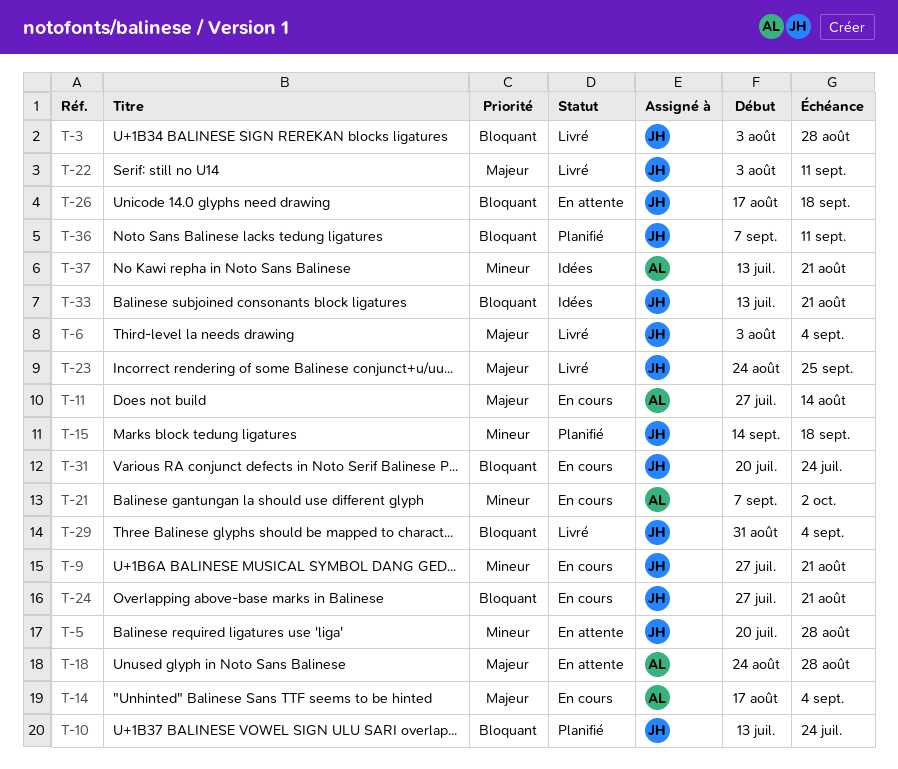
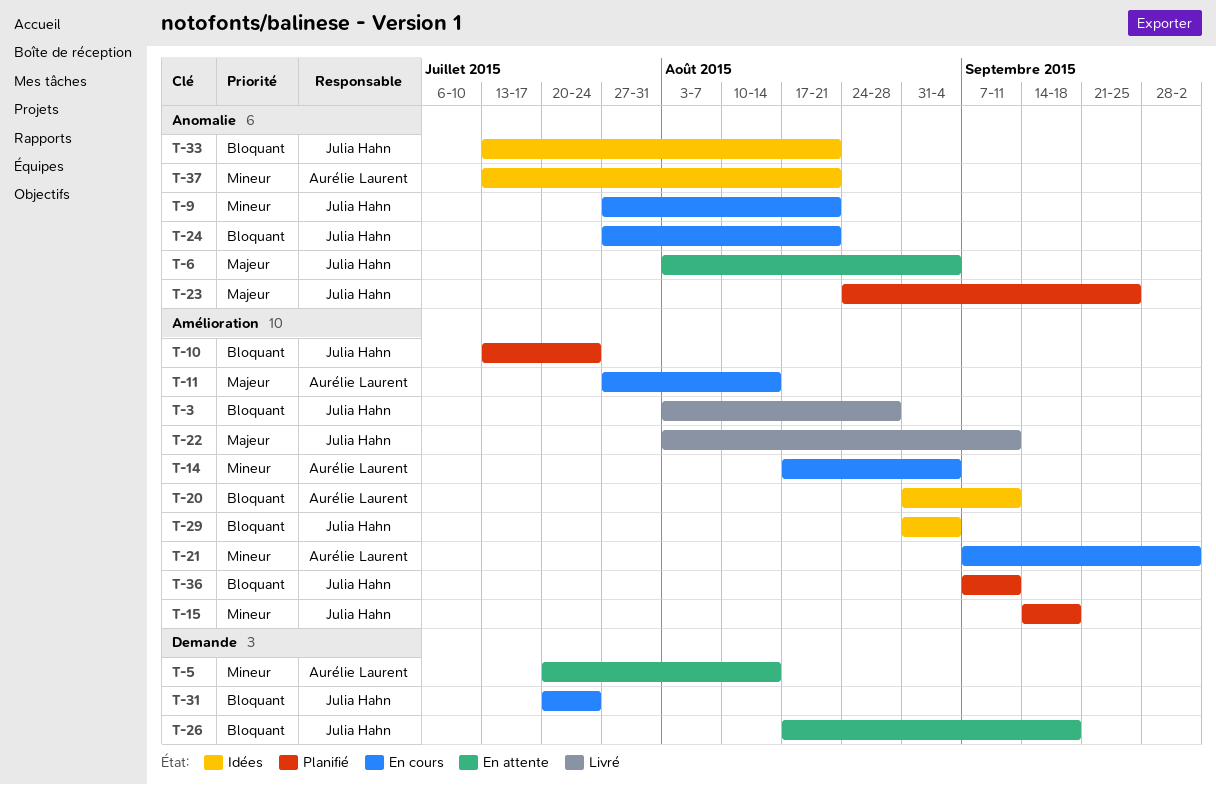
T-5, owner: Julia Hahn -> Aurélie Laurent
T-5, due: Aug 28 -> Aug 14
T-6, status: Livré -> En attente
T-14, priority: Majeur -> Mineur
T-18: present -> none
T-20: none -> present
T-23, status: Livré -> Planifié
T-29, status: Livré -> Idées

